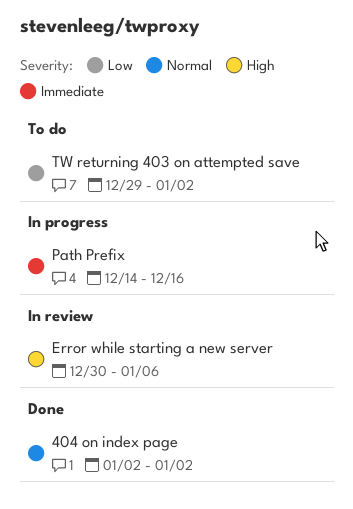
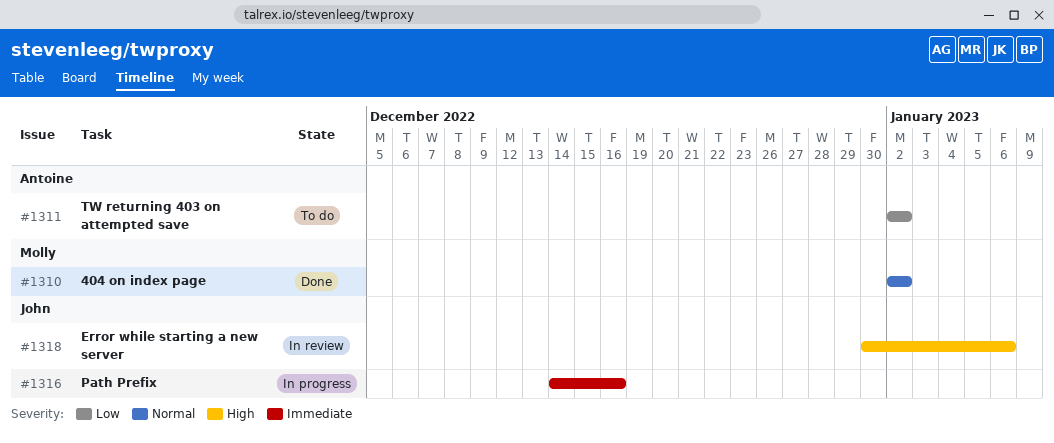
TW returning 403 on attempted save, start: Dec 29 -> Jan 2

